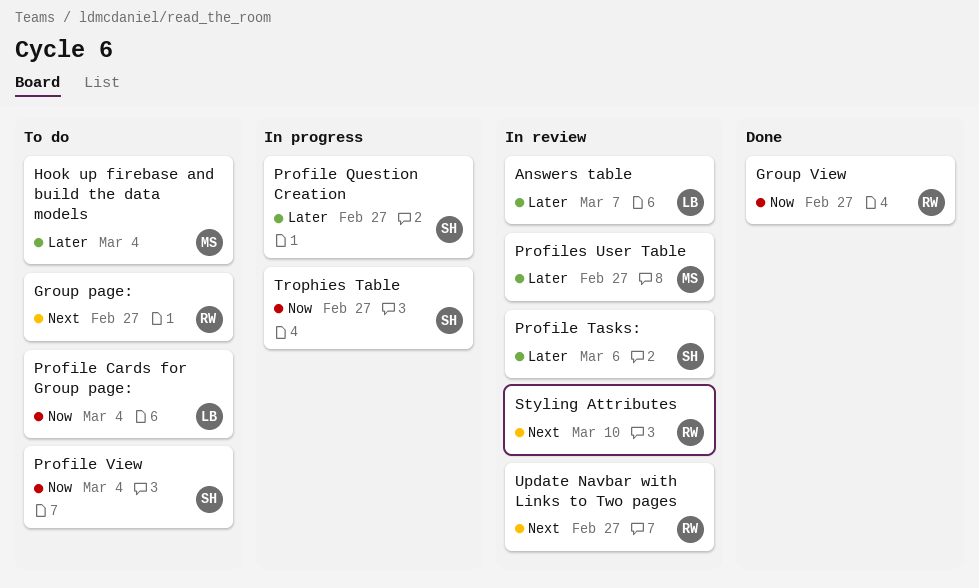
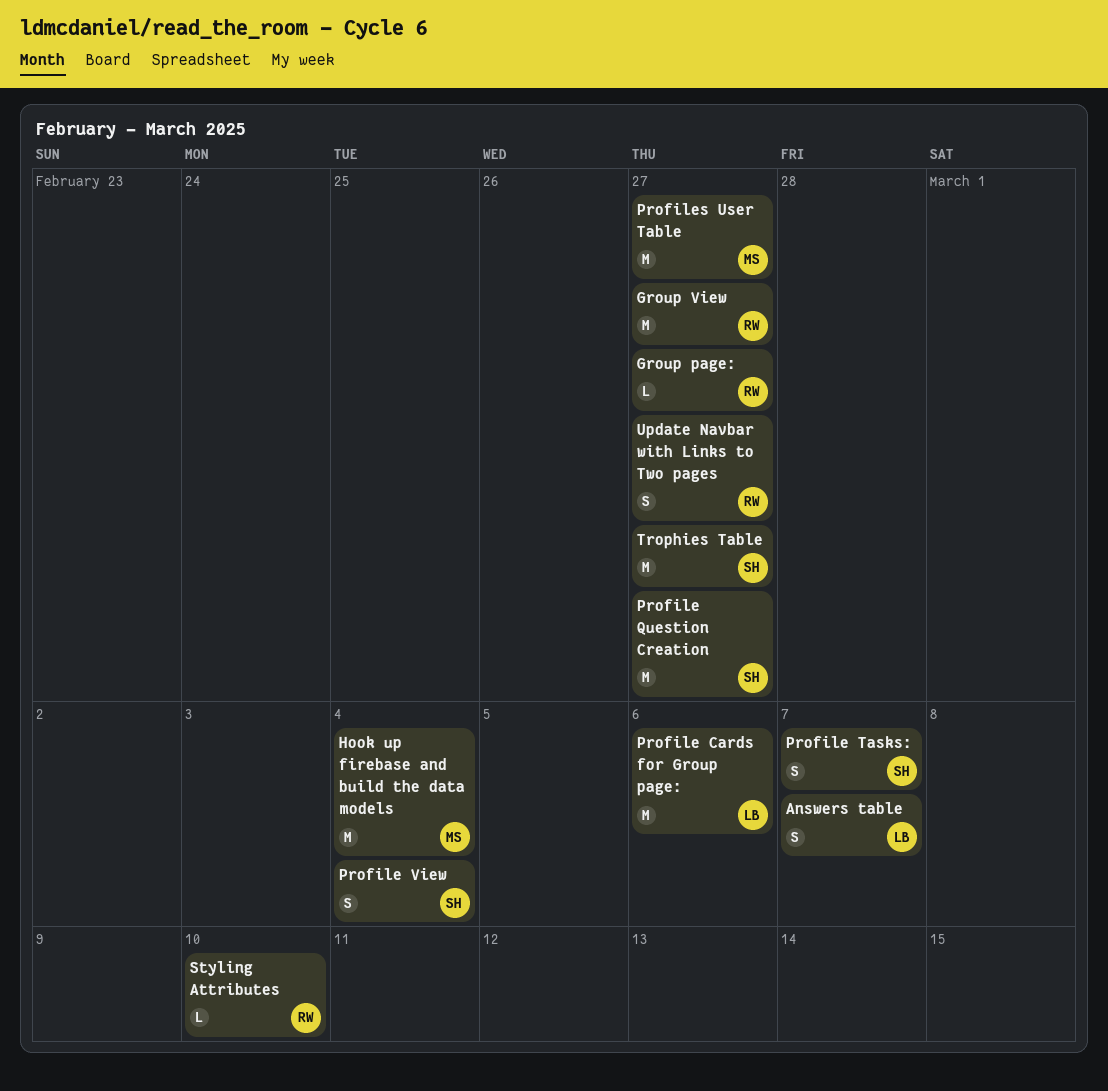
Profile Cards for Group page:, due: Mar 4 -> Mar 6
Profile Tasks:, due: Mar 6 -> Mar 7

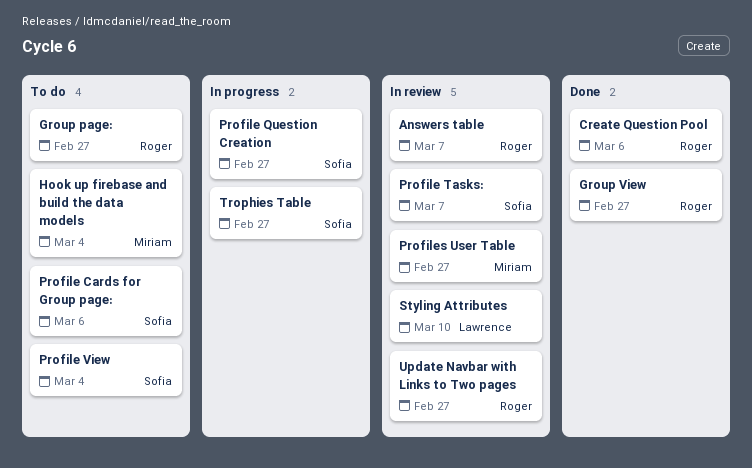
Answers table, owner: Lawrence -> Roger
Create Question Pool: none -> present
Profile Cards for Group page:, owner: Lawrence -> Sofia
Styling Attributes, owner: Roger -> Lawrence

